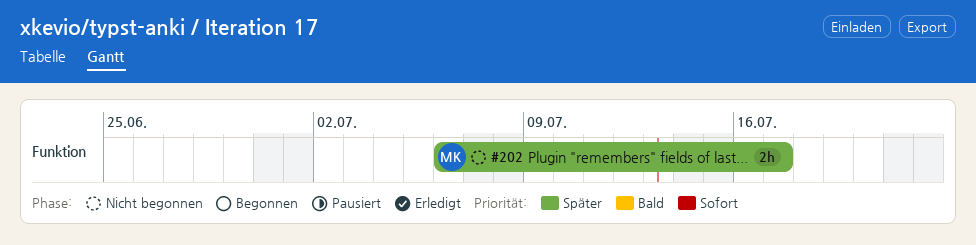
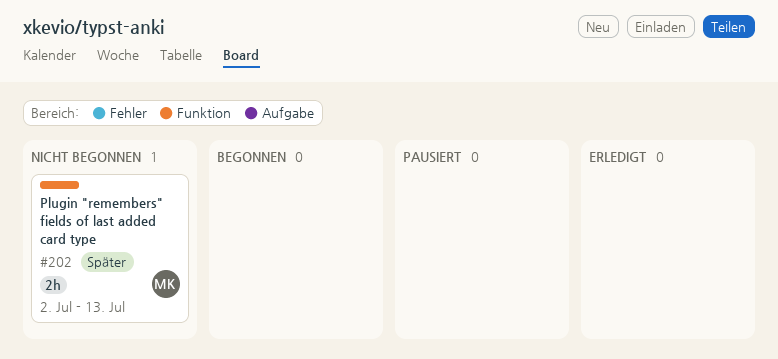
#202, start: Jul 6 -> Jul 2
#202, due: Jul 17 -> Jul 13

